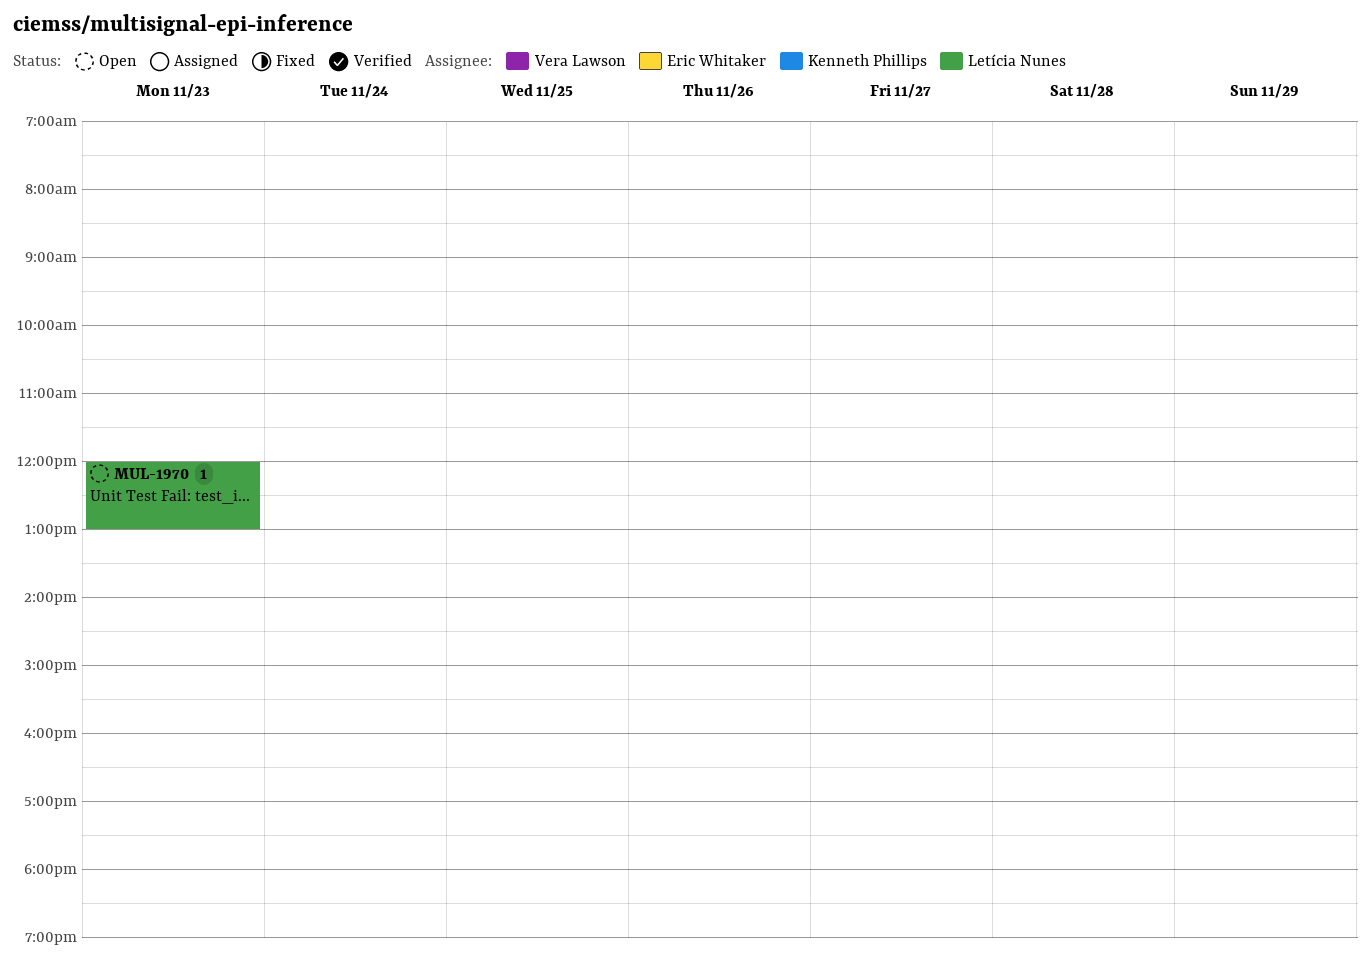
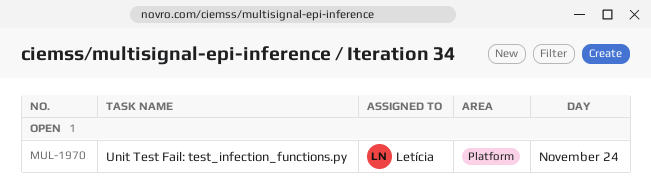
MUL-1970, day: Nov 23 -> Nov 24

